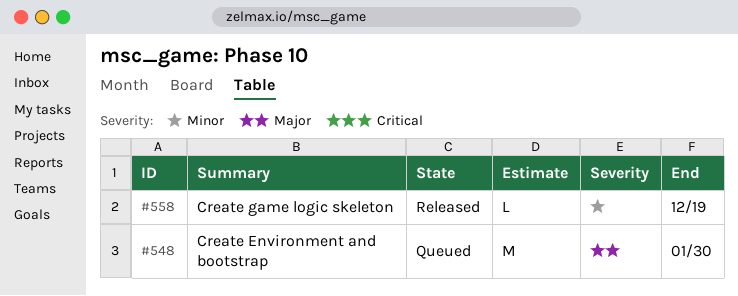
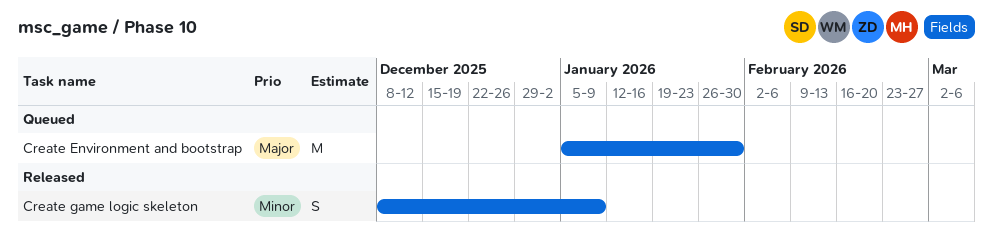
Create game logic skeleton, estimate: L -> S
Create game logic skeleton, due: Dec 19 -> Jan 9

